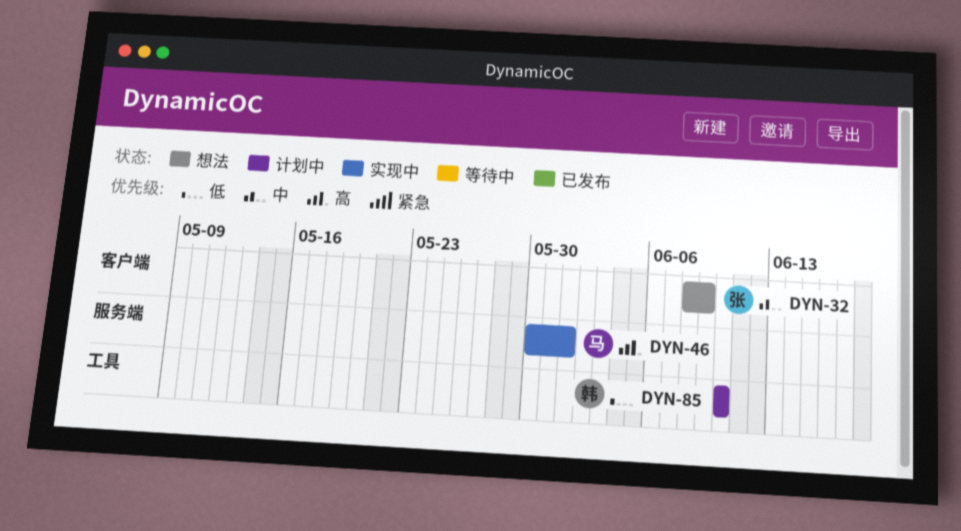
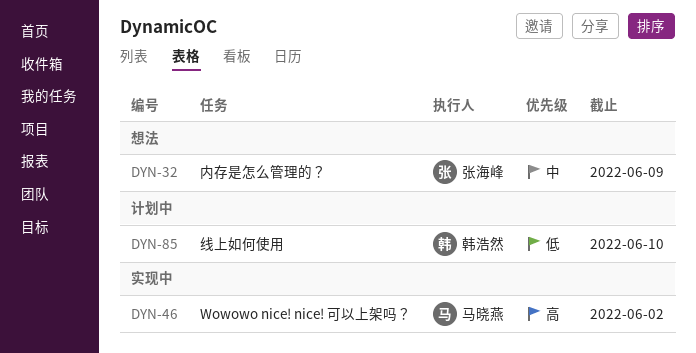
DYN-46, due: Jun 1 -> Jun 2

